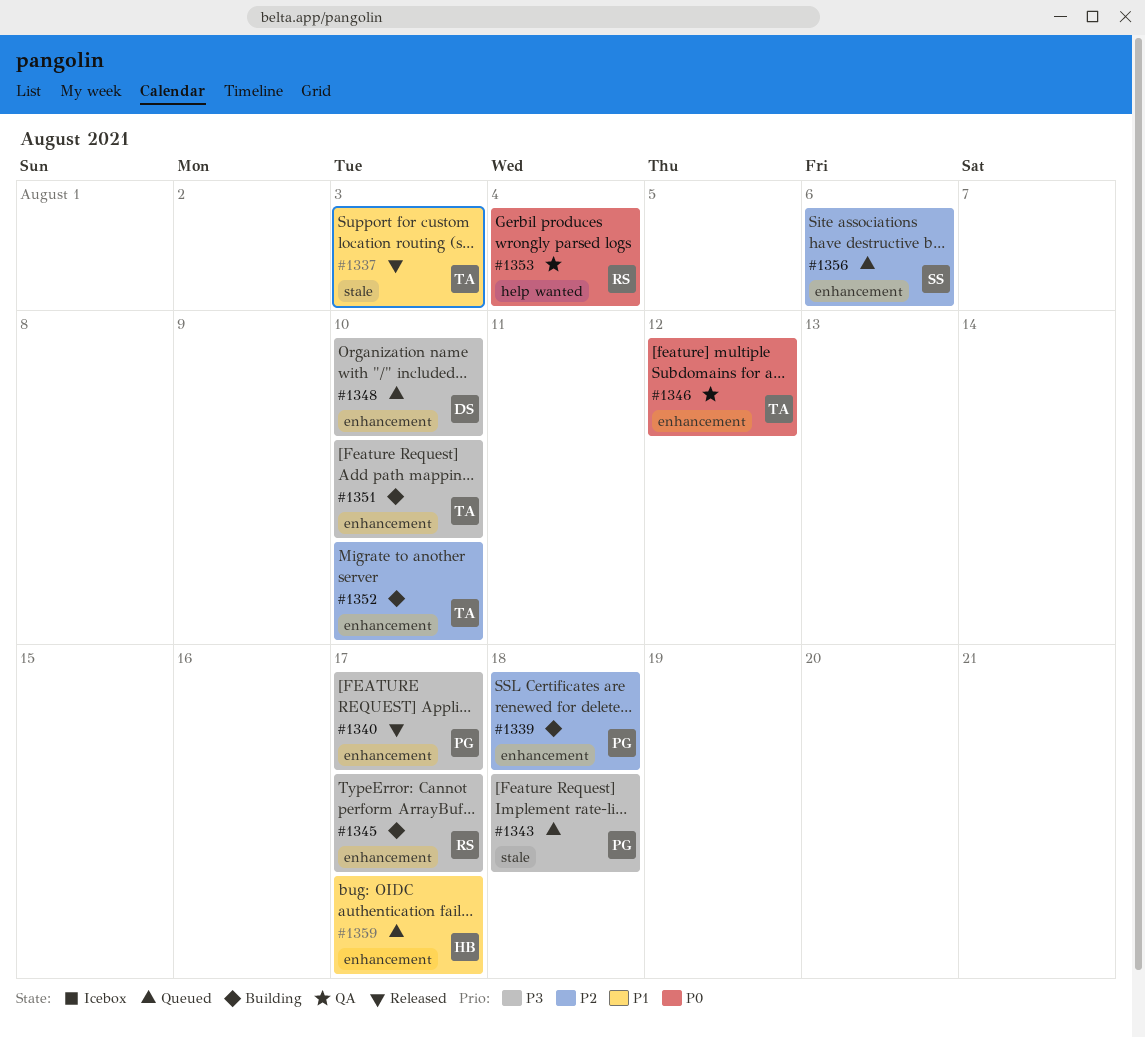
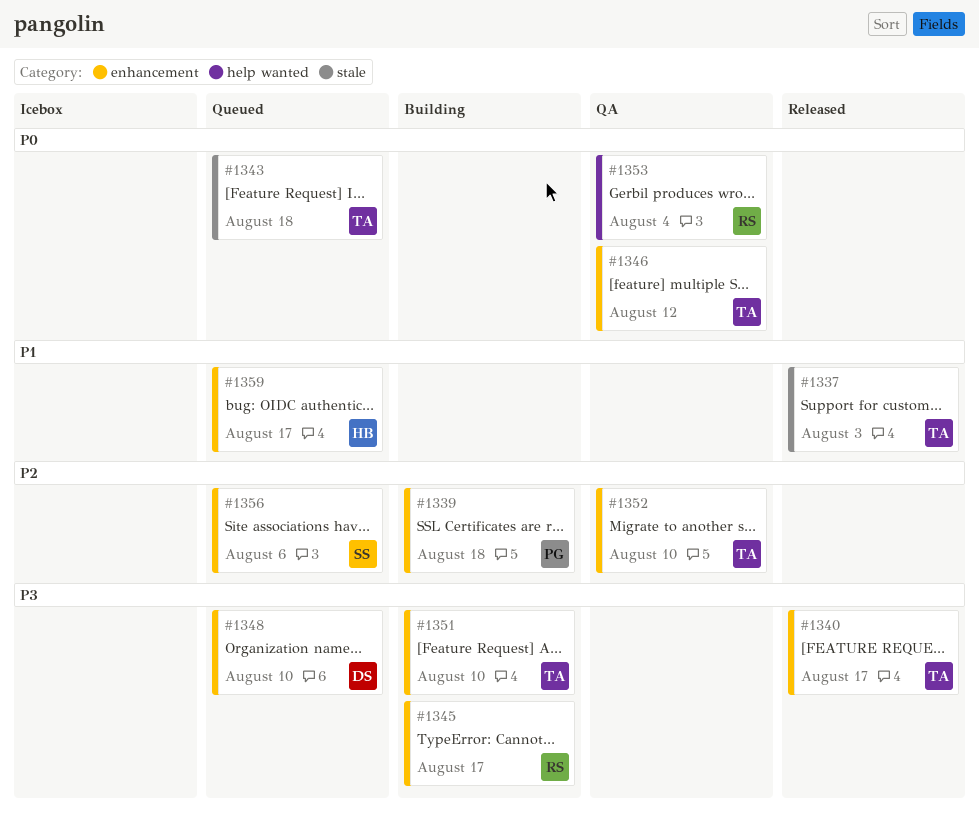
#1340, owner: PG -> TA
#1343, owner: PG -> TA
#1343, priority: P3 -> P0
#1352, status: Building -> QA

